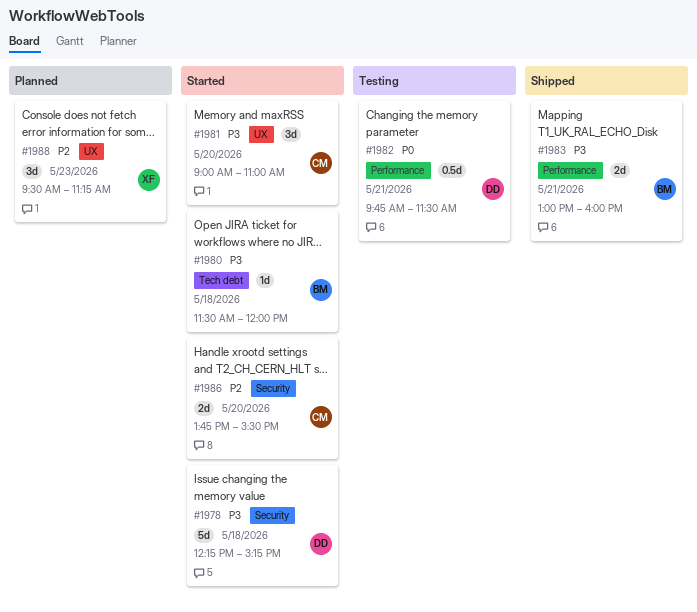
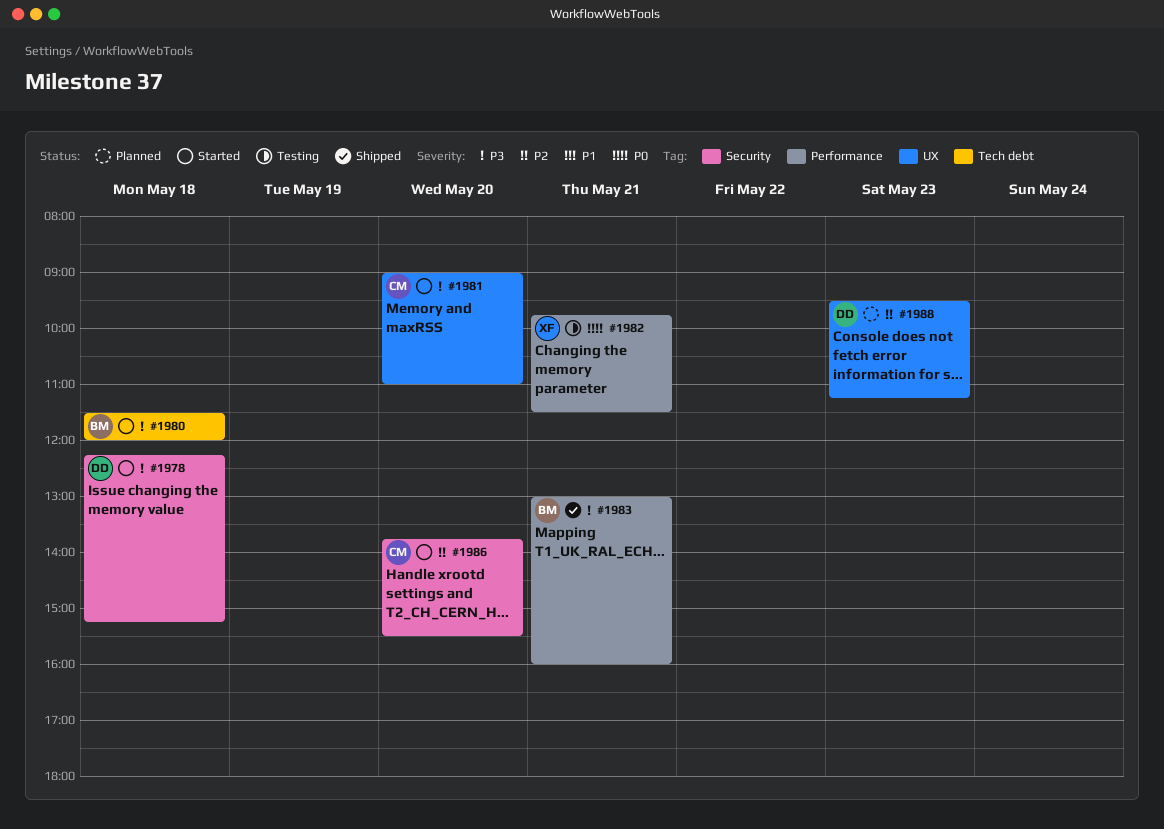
#1982, owner: DD -> XF
#1988, owner: XF -> DD

